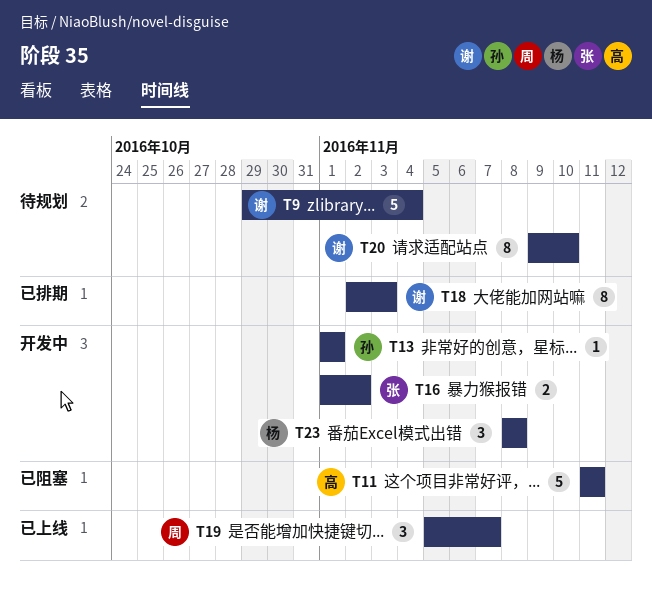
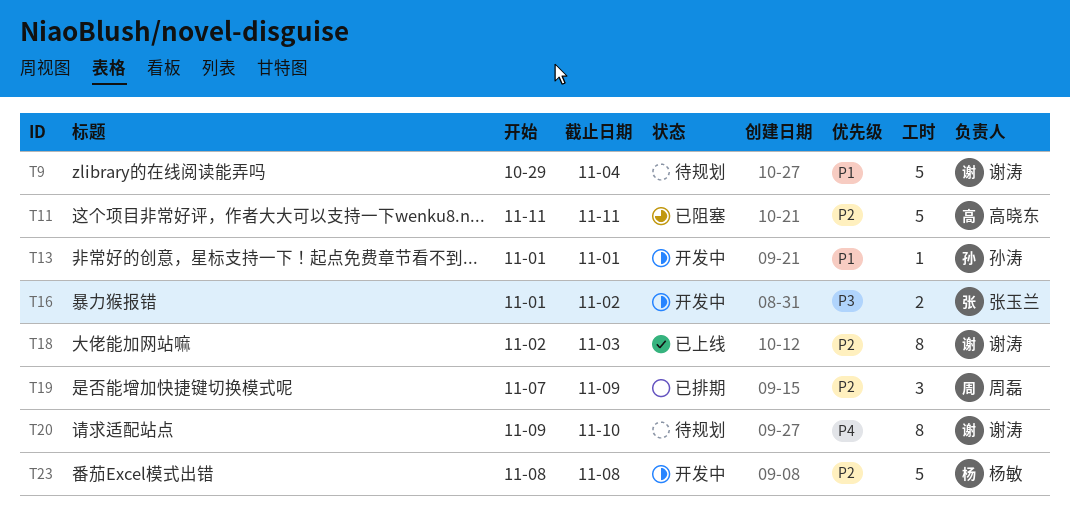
T18, status: 已排期 -> 已上线
T19, status: 已上线 -> 已排期
T19, start: Nov 5 -> Nov 7
T19, due: Nov 7 -> Nov 9
T23, estimate: 3 -> 5

